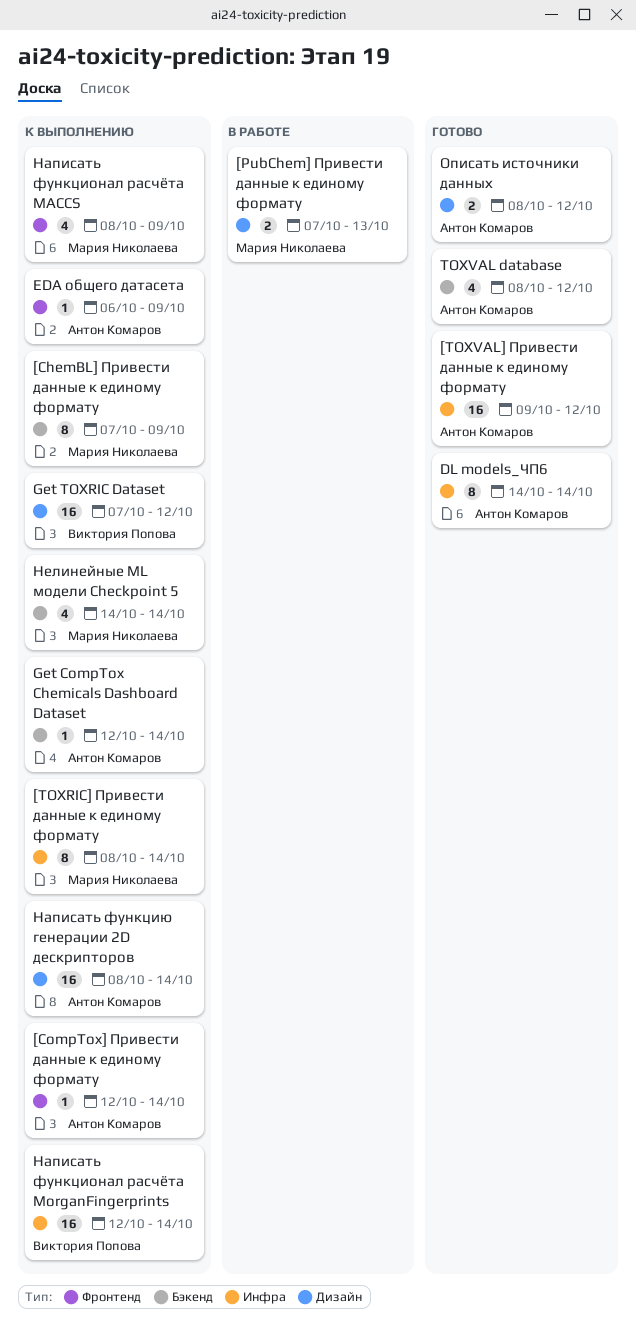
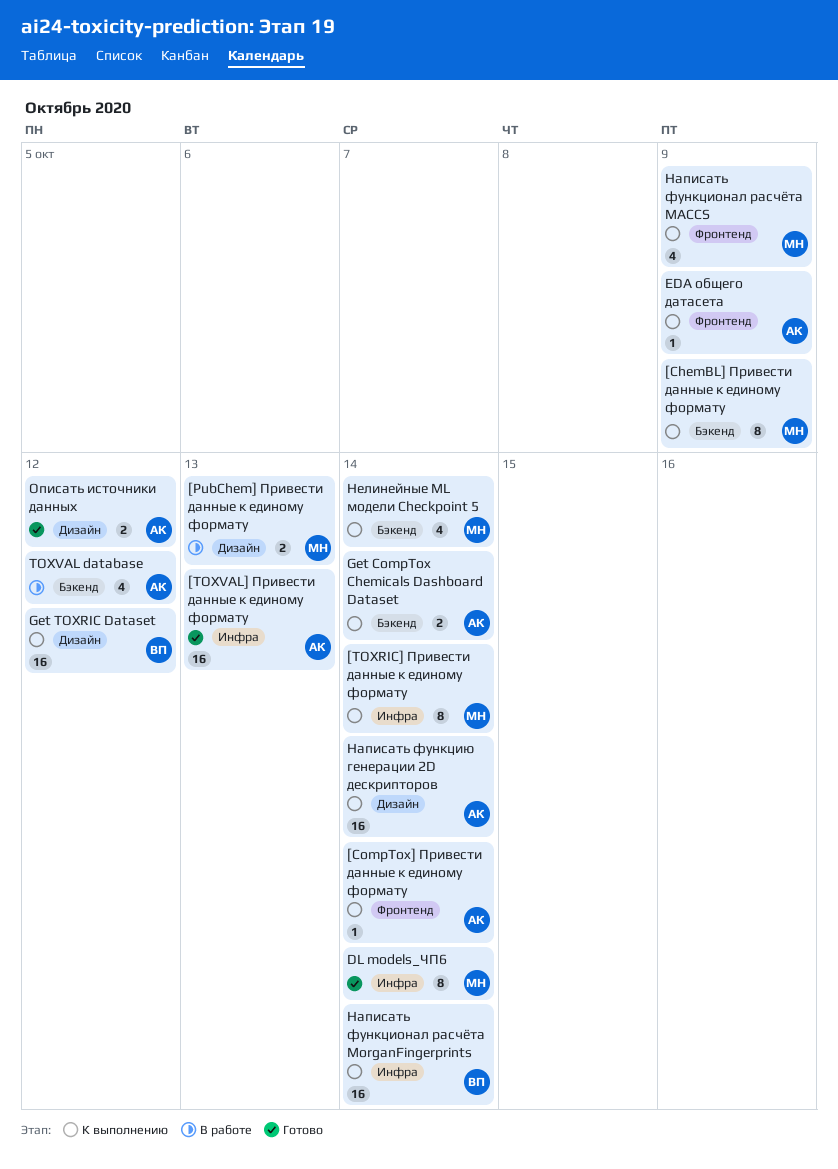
[TOXVAL] Привести данные к единому формату, due: Oct 12 -> Oct 13
DL models_ЧП6, owner: Антон Комаров -> Мария Николаева
Get CompTox Chemicals Dashboard Dataset, estimate: 1 -> 2
TOXVAL database, status: Готово -> В работе

